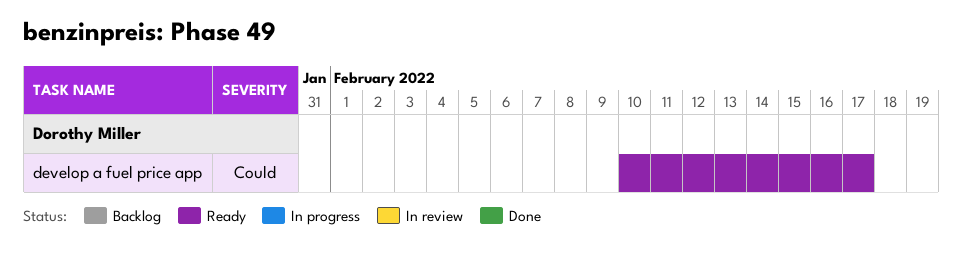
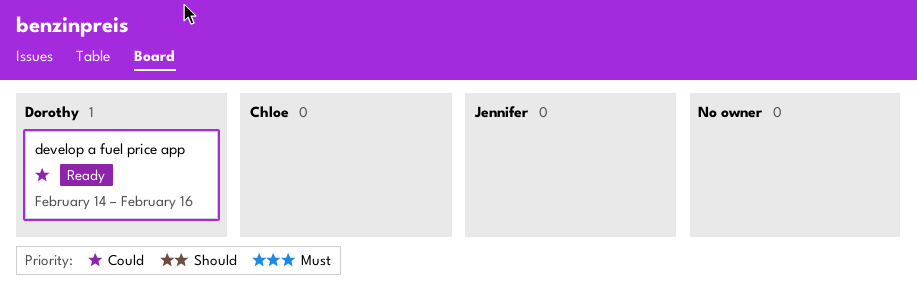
develop a fuel price app, start: Feb 10 -> Feb 14
develop a fuel price app, due: Feb 17 -> Feb 16

